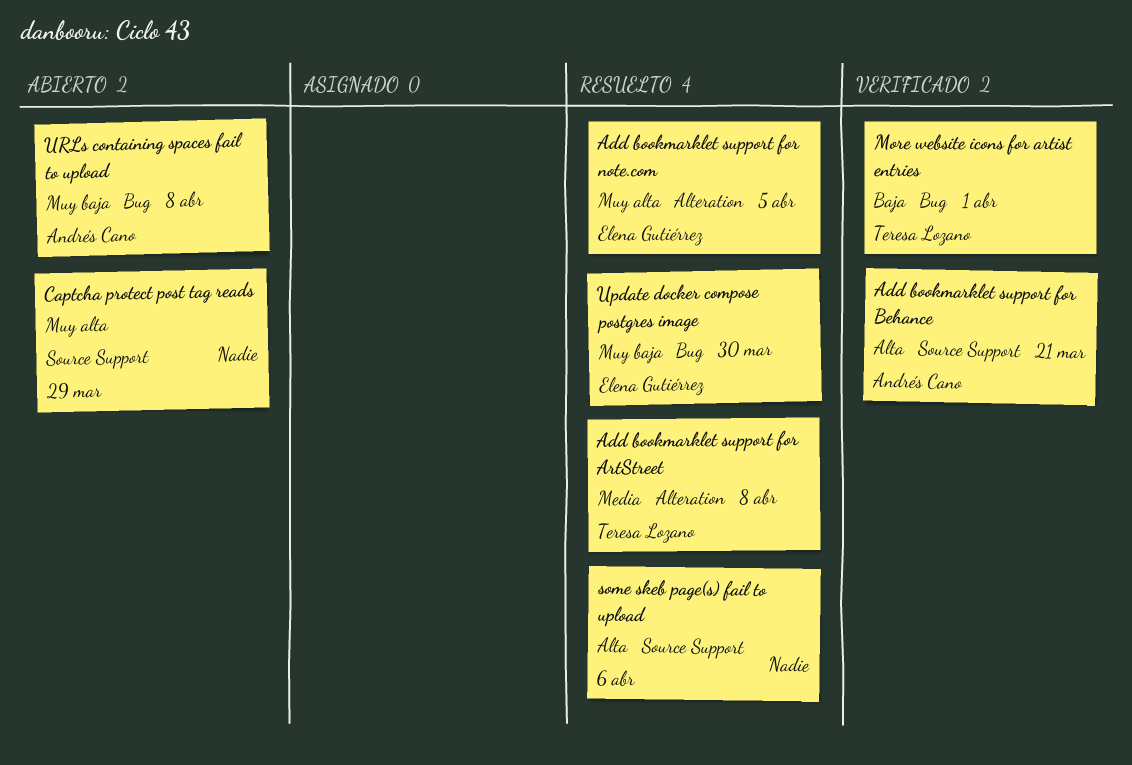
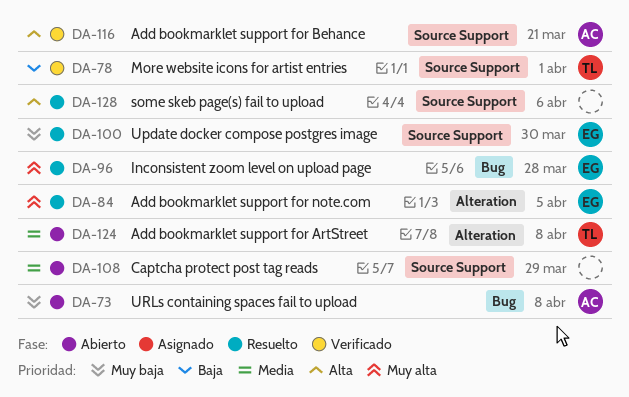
Add bookmarklet support for ArtStreet, status: Resuelto -> Abierto
Captcha protect post tag reads, priority: Muy alta -> Media
Inconsistent zoom level on upload page: none -> present
More website icons for artist entries, label: Bug -> Source Support
Update docker compose postgres image, label: Bug -> Source Support

